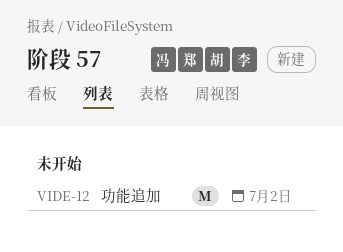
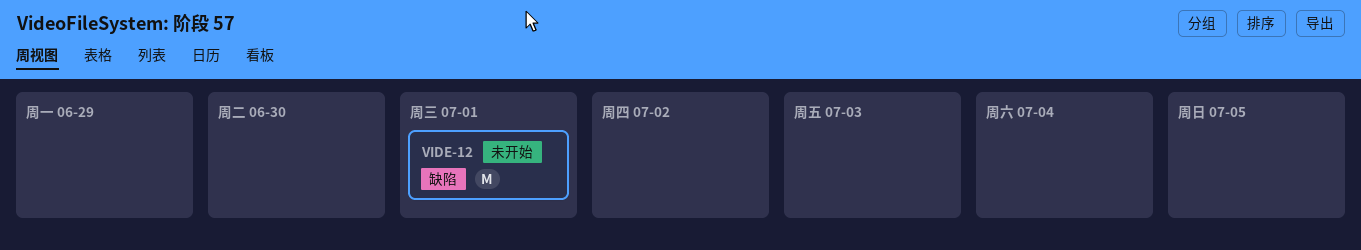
VIDE-12, due: Jul 2 -> Jul 1

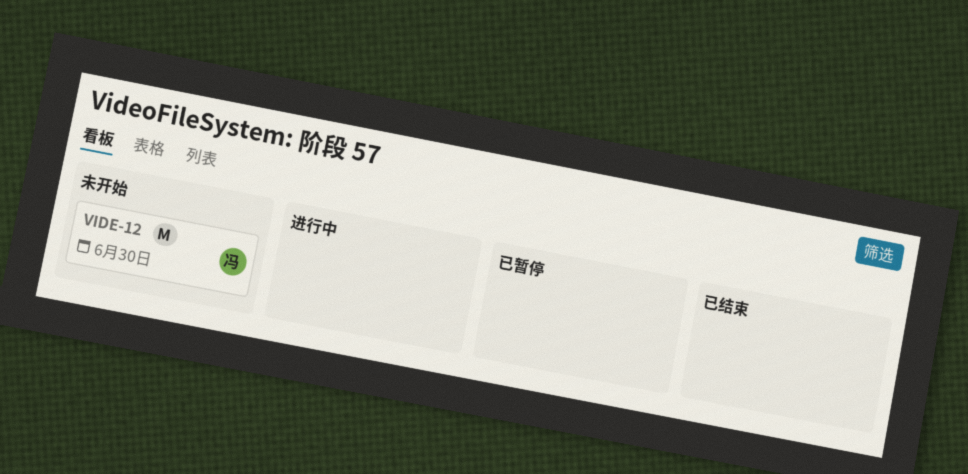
VIDE-12, due: Jul 1 -> Jun 30

